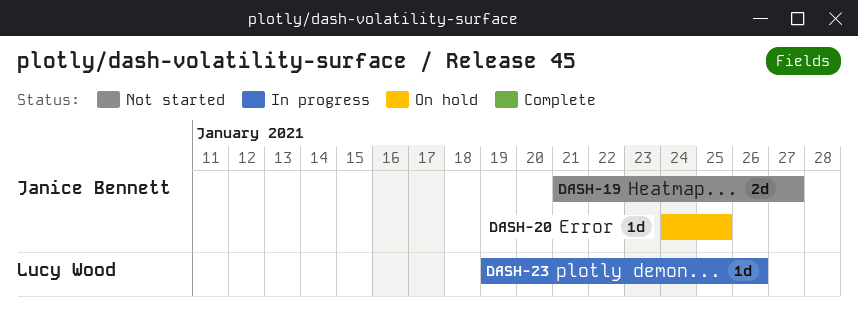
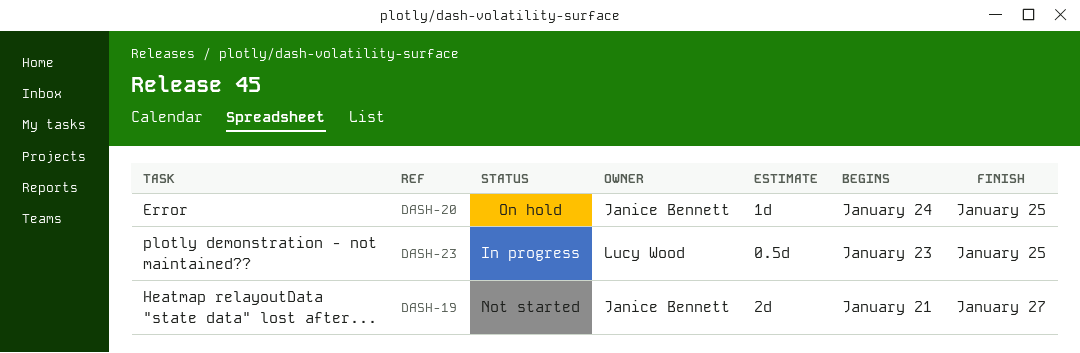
DASH-23, estimate: 1d -> 0.5d
DASH-23, start: Jan 19 -> Jan 23
DASH-23, due: Jan 26 -> Jan 25

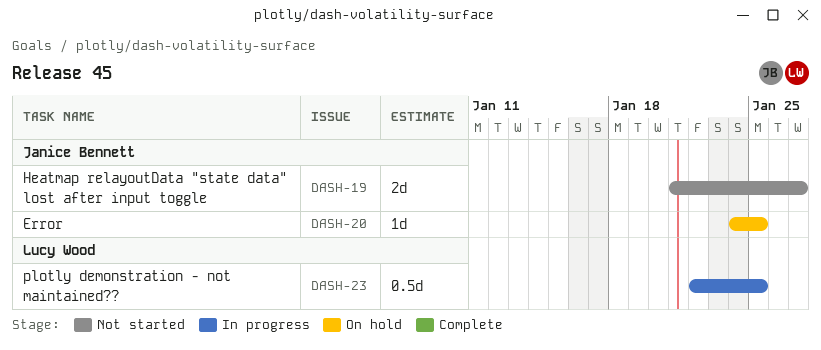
DASH-23, start: Jan 23 -> Jan 22

